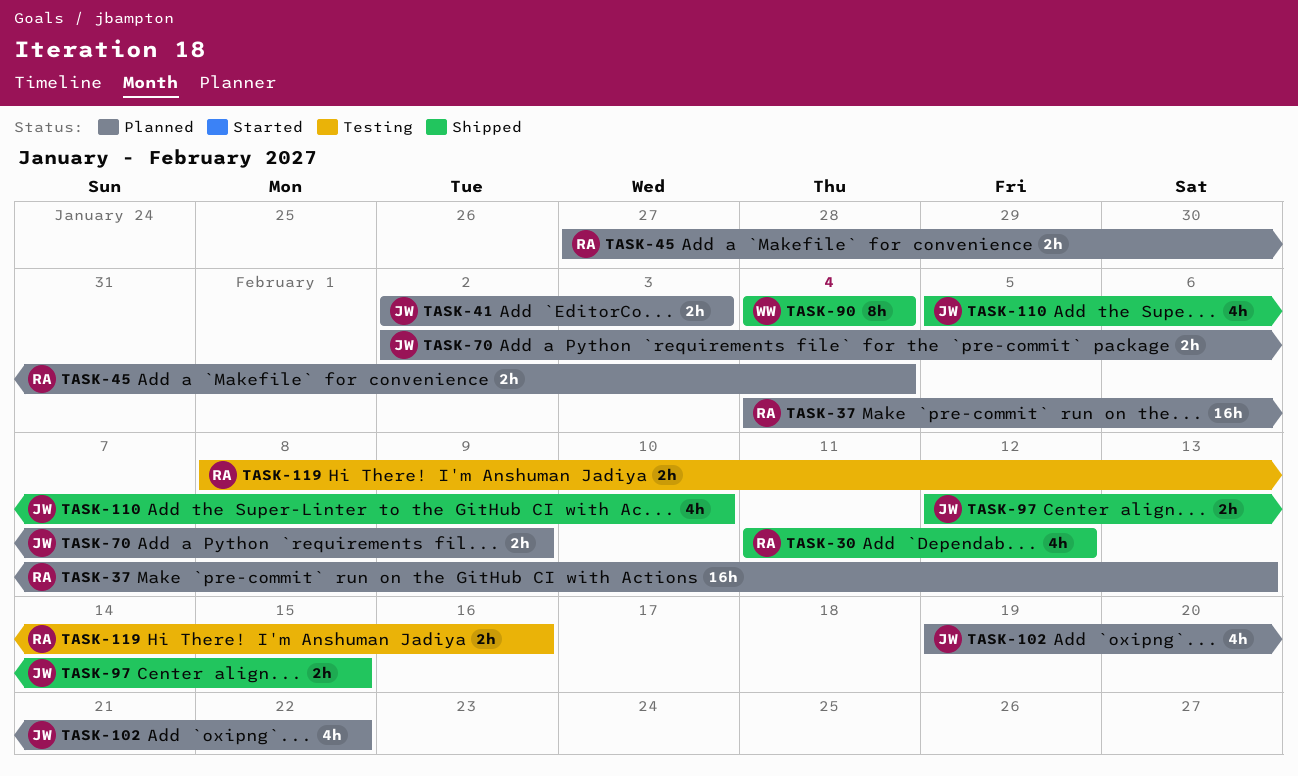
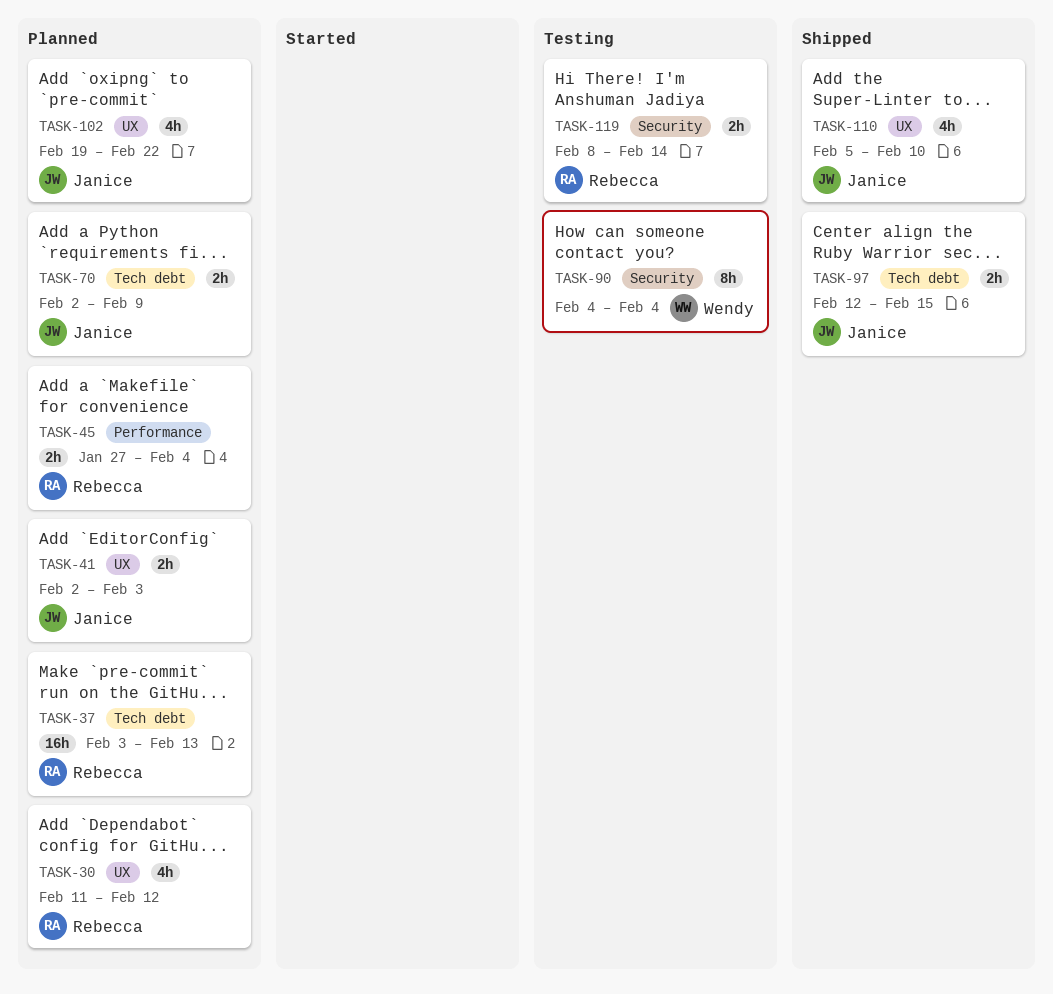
TASK-30, status: Shipped -> Planned
TASK-37, start: Feb 4 -> Feb 3
TASK-90, status: Shipped -> Testing
TASK-119, due: Feb 16 -> Feb 14

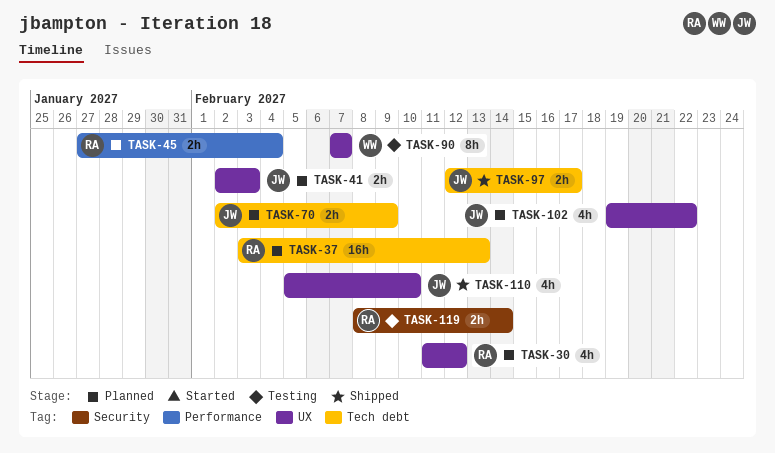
TASK-90, label: Security -> UX
TASK-90, start: Feb 4 -> Feb 7
TASK-90, due: Feb 4 -> Feb 7
TASK-97, due: Feb 15 -> Feb 17

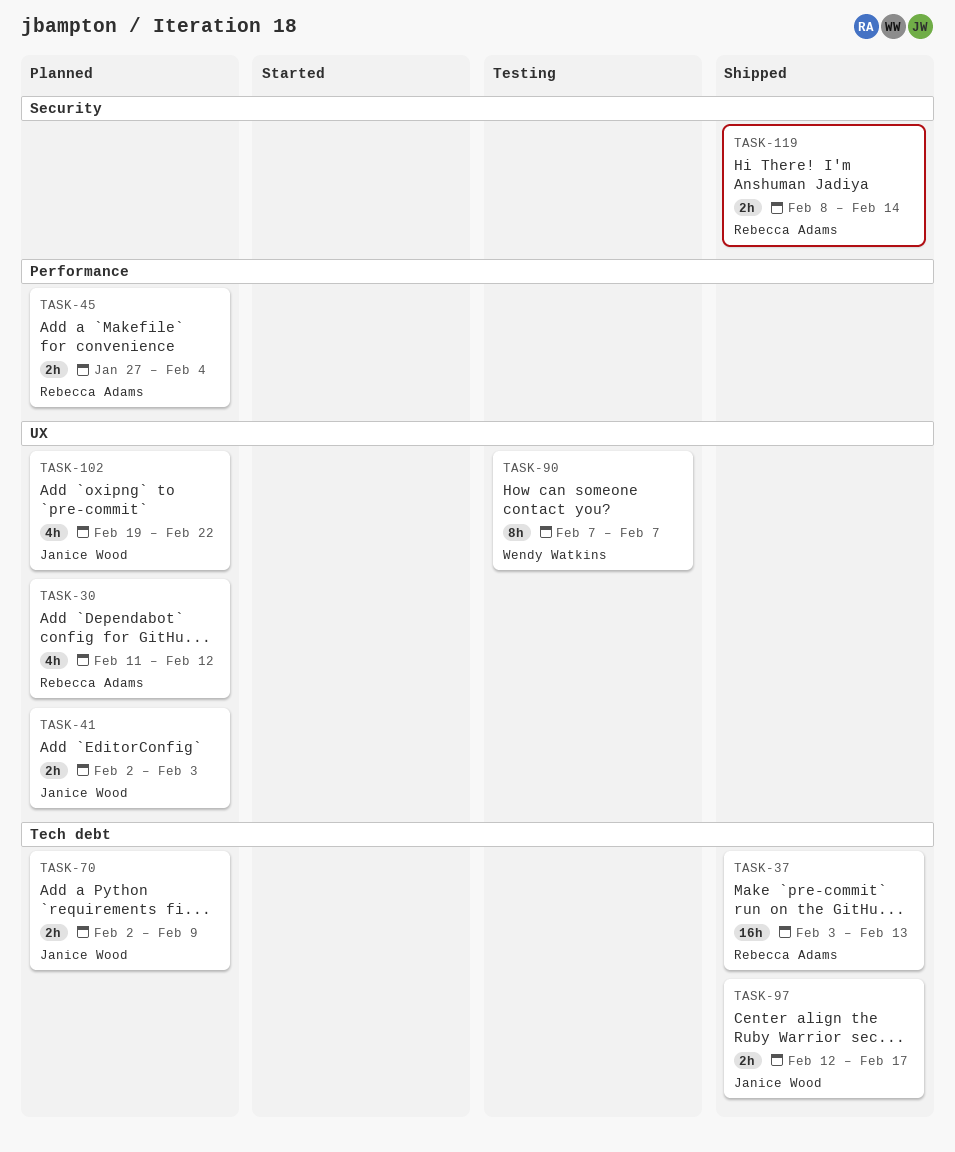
TASK-37, status: Planned -> Shipped
TASK-110: present -> none
TASK-119, status: Testing -> Shipped

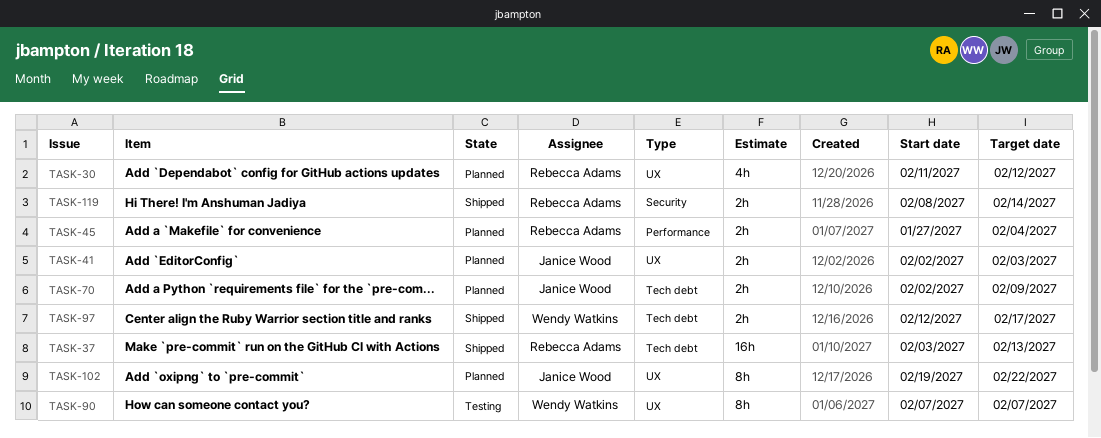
TASK-97, owner: Janice Wood -> Wendy Watkins
TASK-102, estimate: 4h -> 8h

